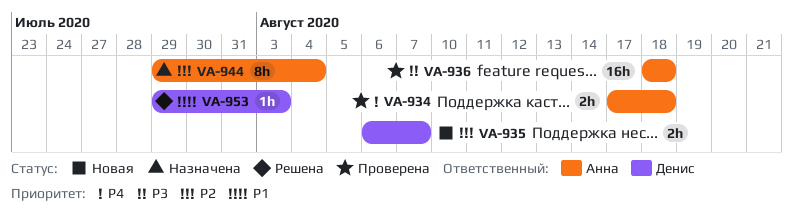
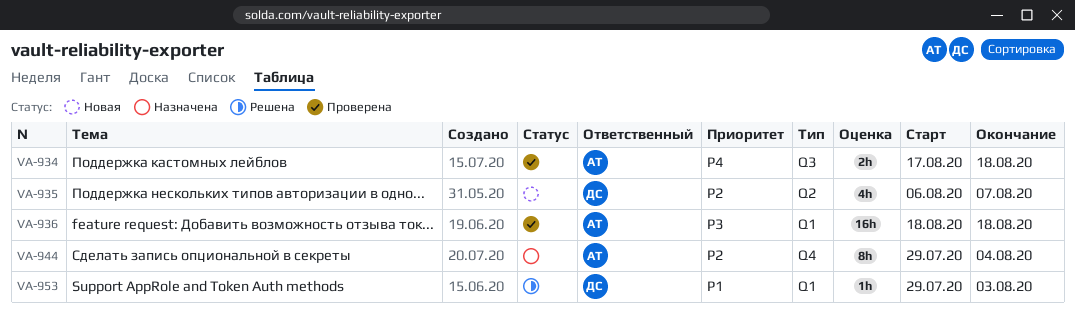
VA-935, estimate: 2h -> 4h

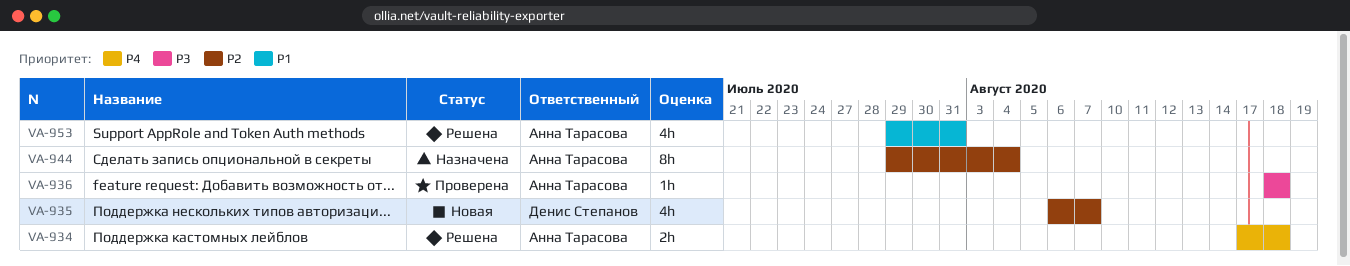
VA-934, status: Проверена -> Решена
VA-936, estimate: 16h -> 1h
VA-953, owner: Денис Степанов -> Анна Тарасова
VA-953, estimate: 1h -> 4h
VA-953, due: Aug 3 -> Jul 31

